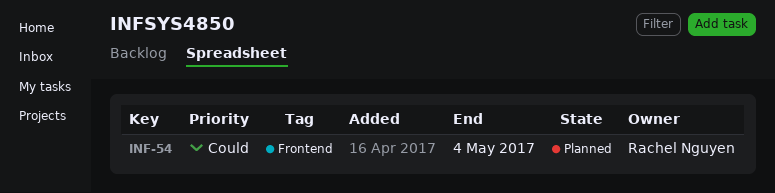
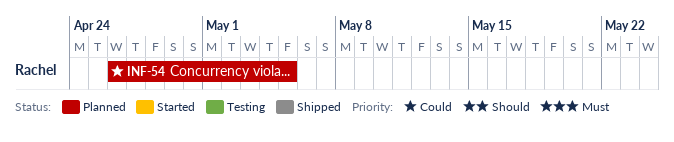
INF-54, due: May 4 -> May 5

